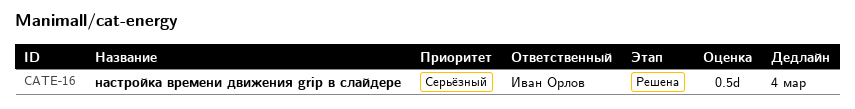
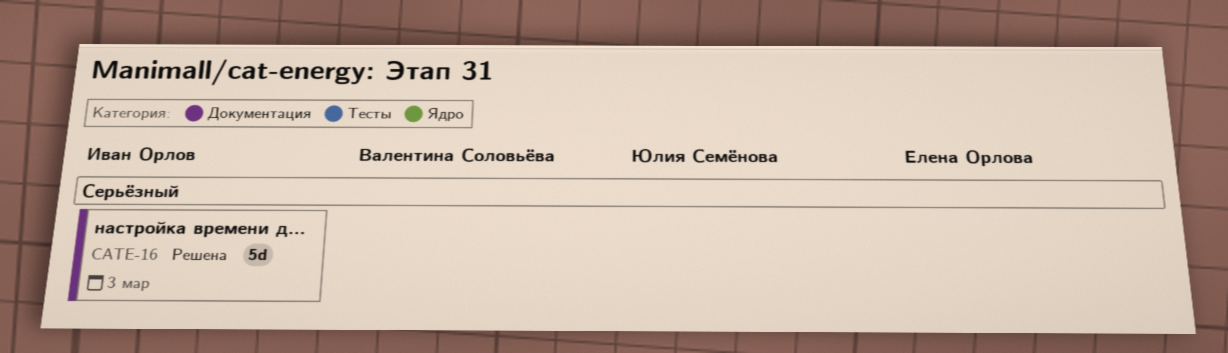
CATE-16, estimate: 0.5d -> 5d
CATE-16, due: Mar 4 -> Mar 3

